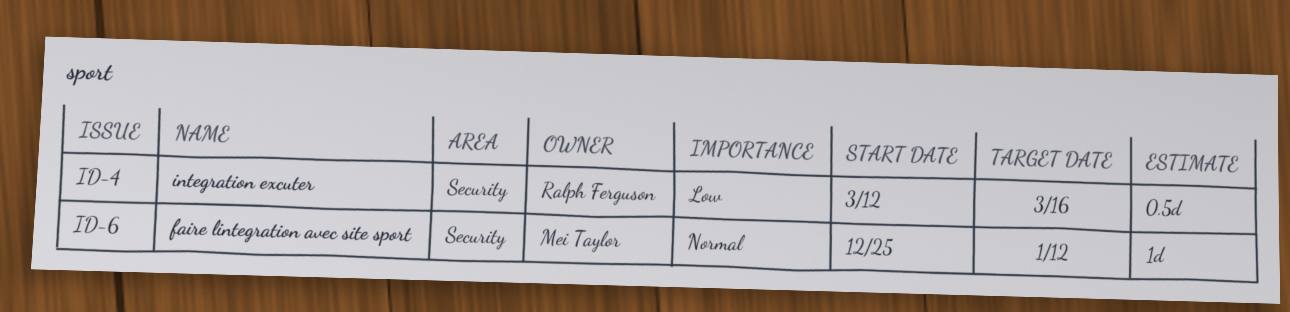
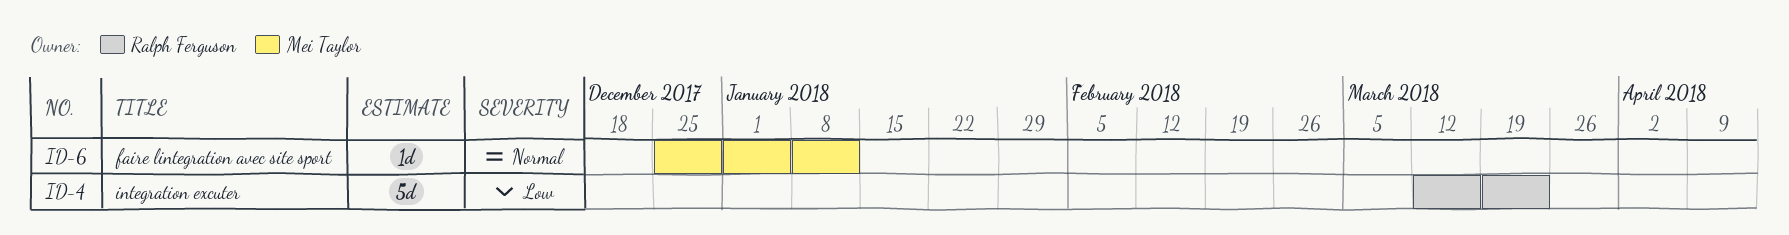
ID-4, estimate: 0.5d -> 5d
ID-4, due: Mar 16 -> Mar 23

